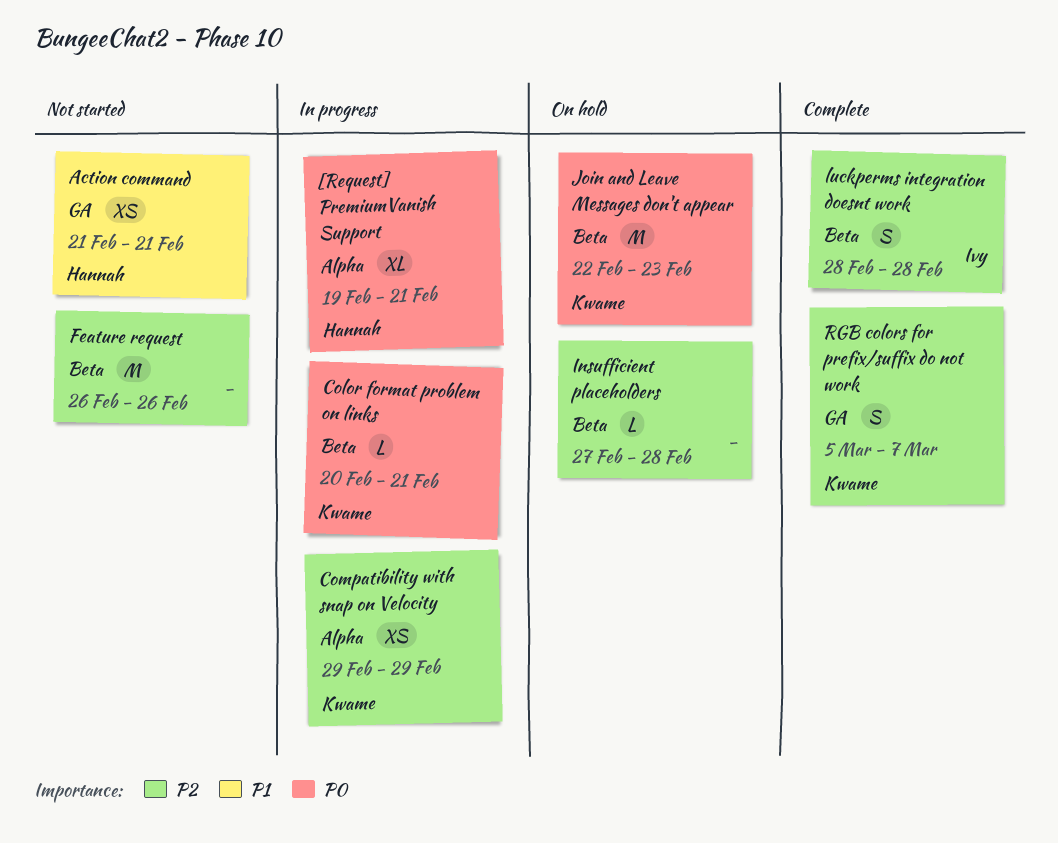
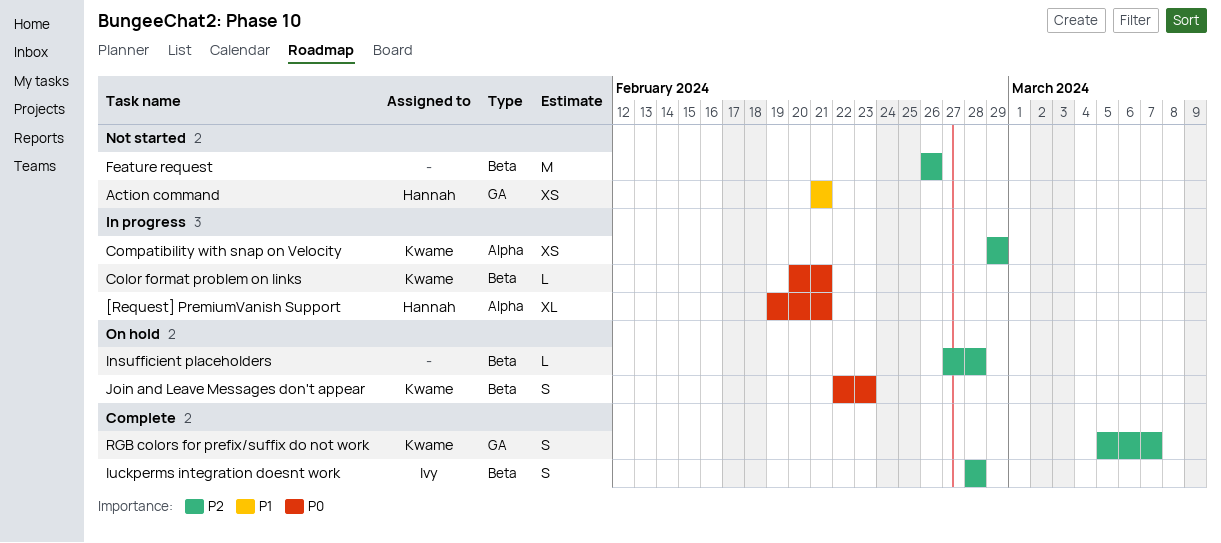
Join and Leave Messages don't appear, estimate: M -> S

